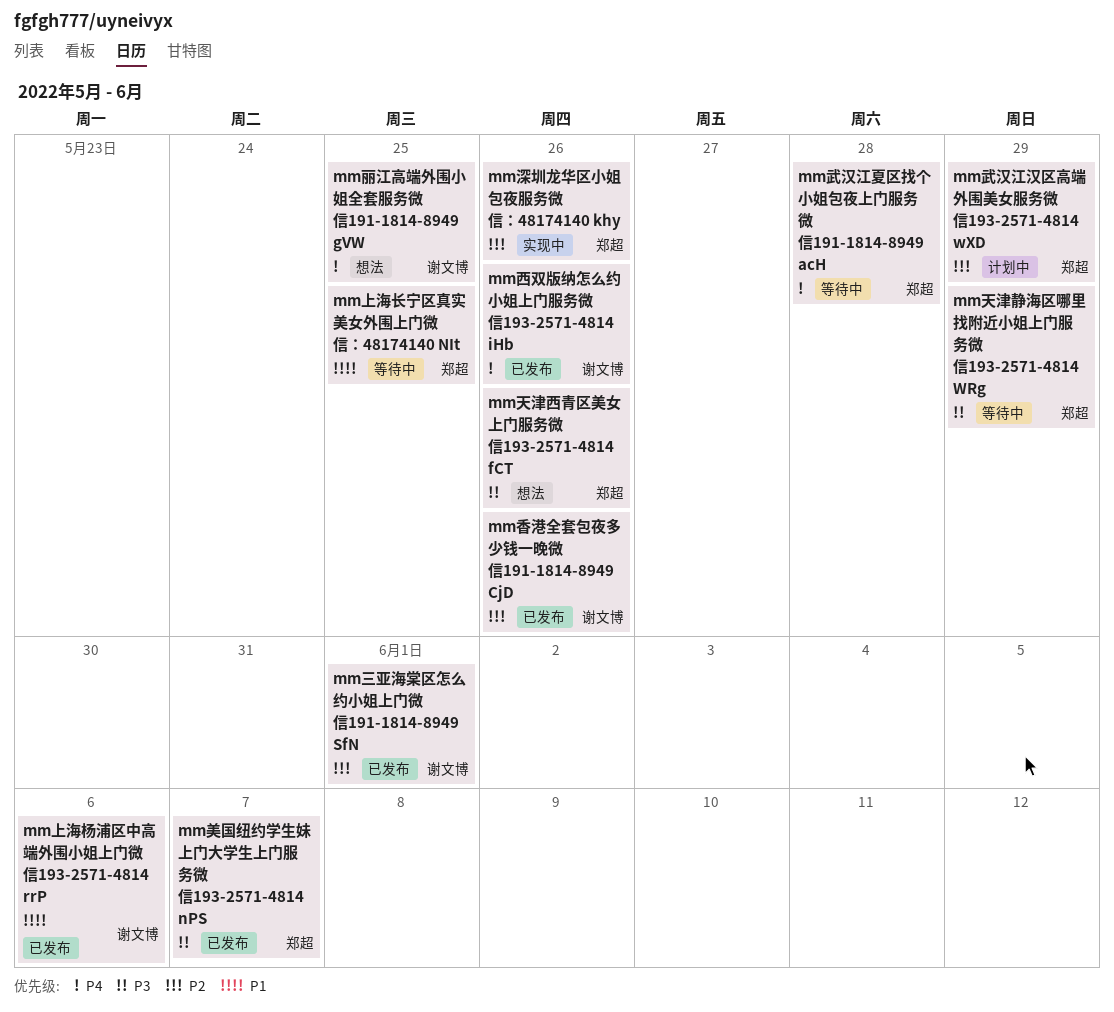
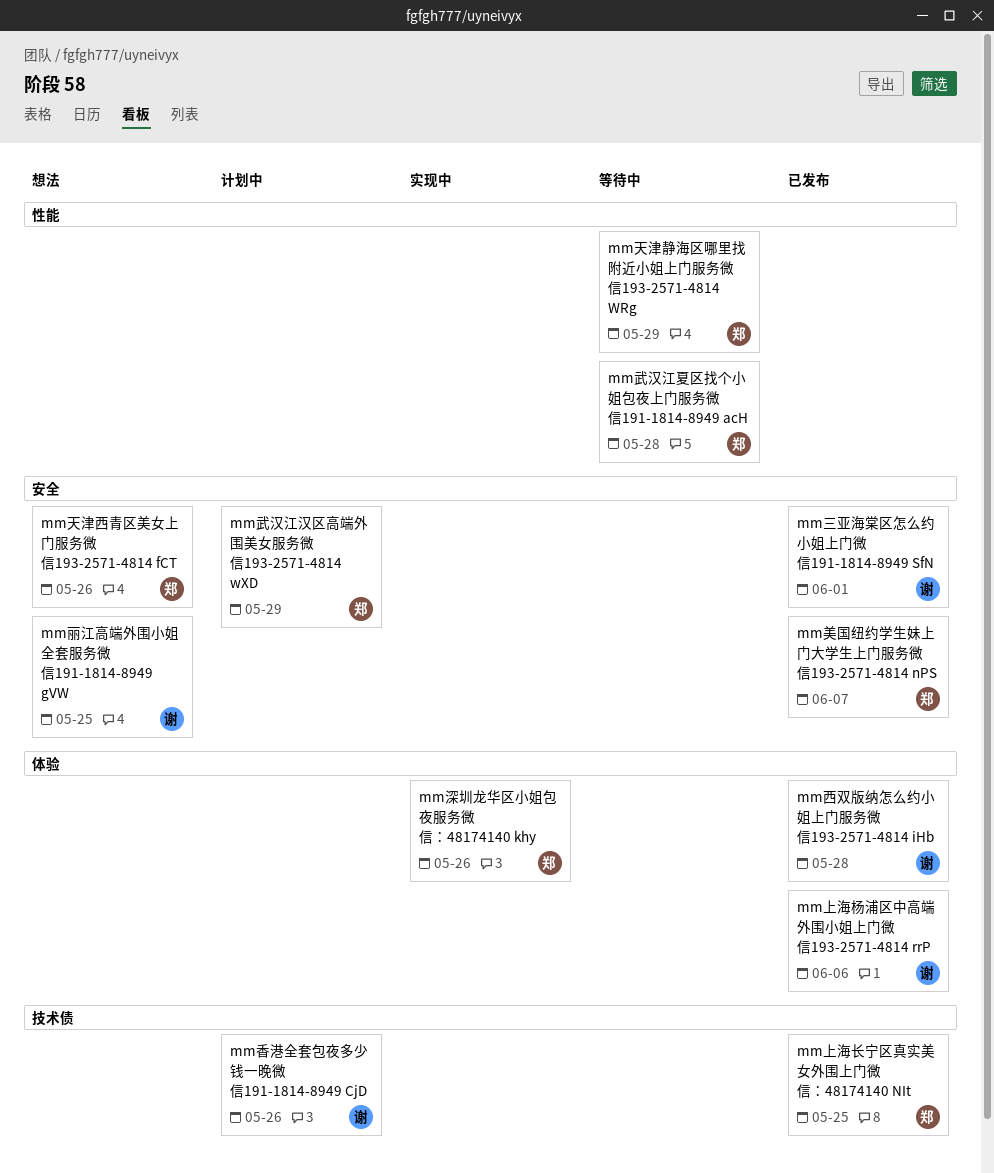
mm上海长宁区真实美女外围上门微信：48174140 NIt, status: 等待中 -> 已发布
mm西双版纳怎么约小姐上门服务微信193-2571-4814 iHb, due: May 26 -> May 28
mm香港全套包夜多少钱一晚微信191-1814-8949 CjD, status: 已发布 -> 计划中

